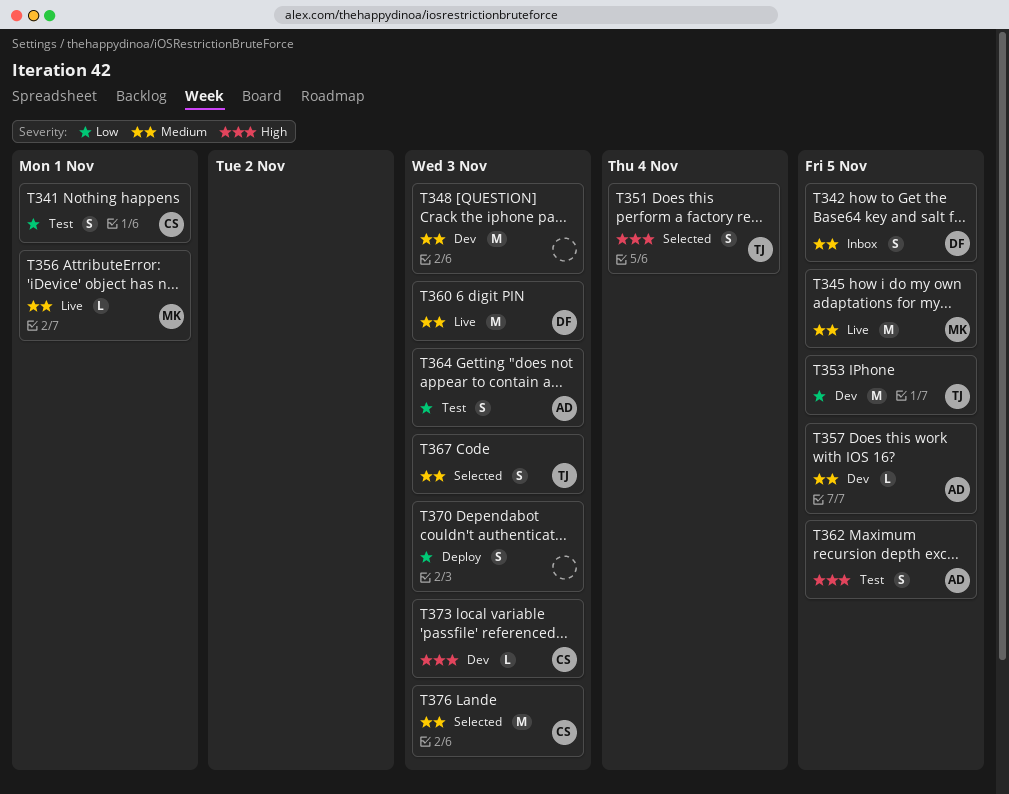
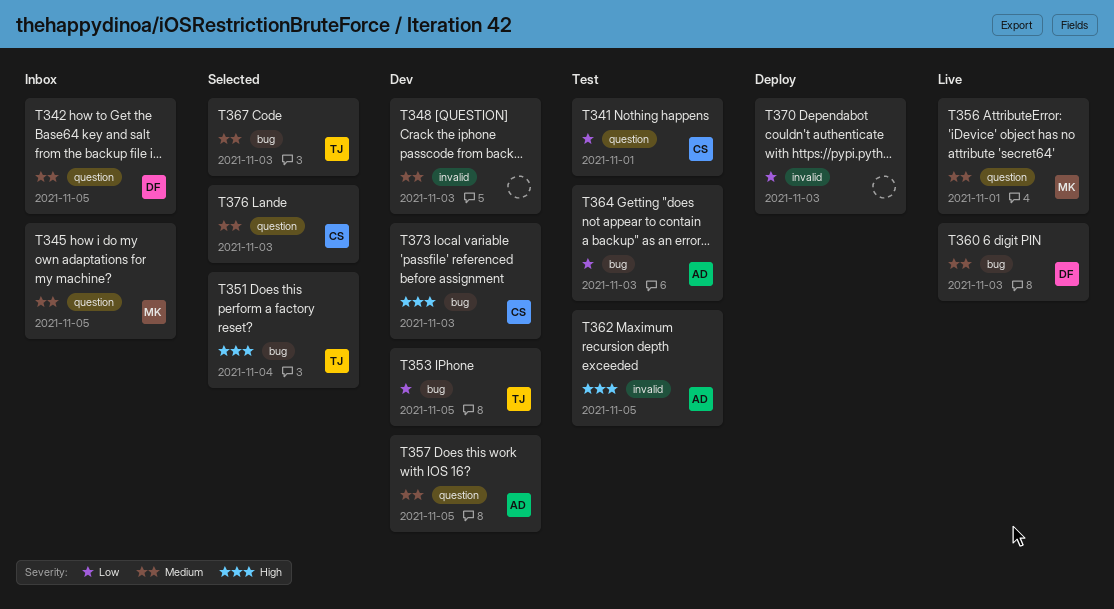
T345, status: Live -> Inbox

